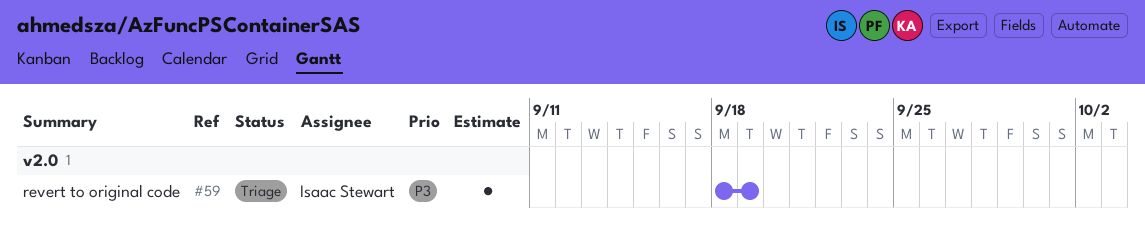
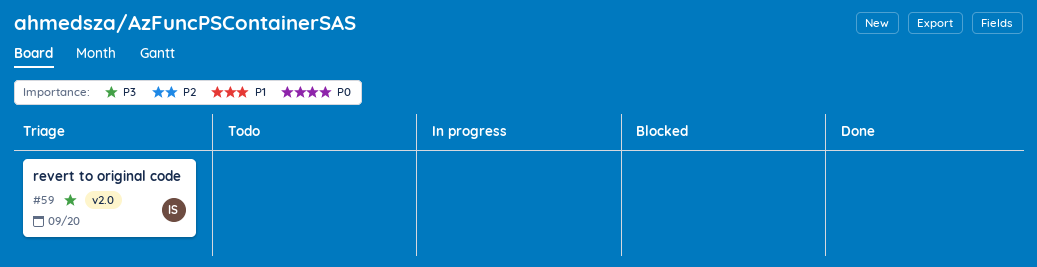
#59, due: Sep 19 -> Sep 20

